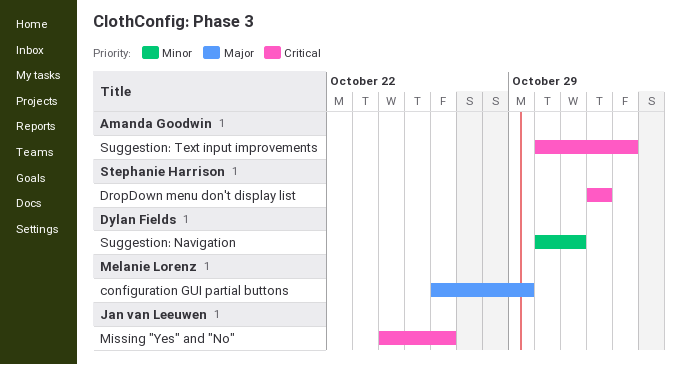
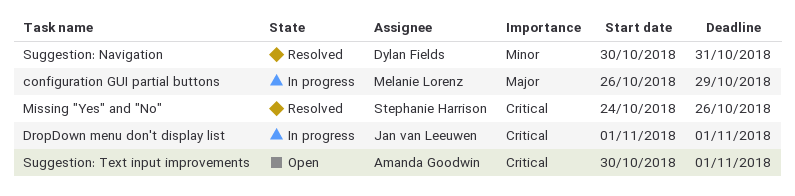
DropDown menu don't display list, owner: Stephanie Harrison -> Jan van Leeuwen
Missing "Yes" and "No", owner: Jan van Leeuwen -> Stephanie Harrison
Suggestion: Text input improvements, due: Nov 2 -> Nov 1

